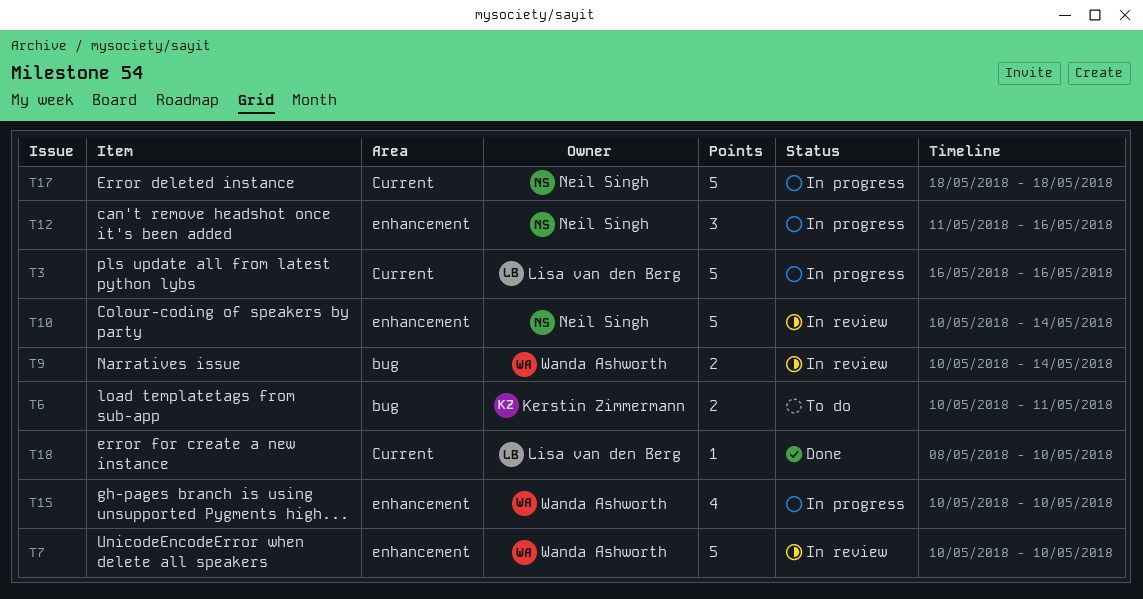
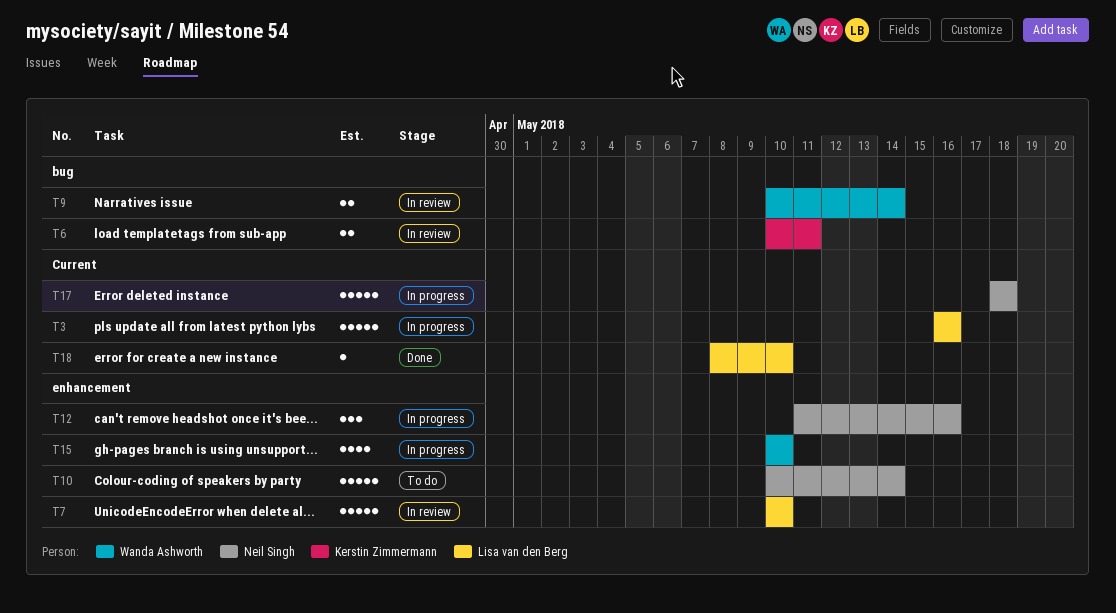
T6, status: To do -> In review
T7, owner: Wanda Ashworth -> Lisa van den Berg
T10, status: In review -> To do

